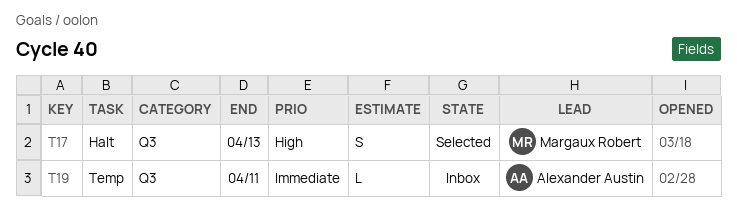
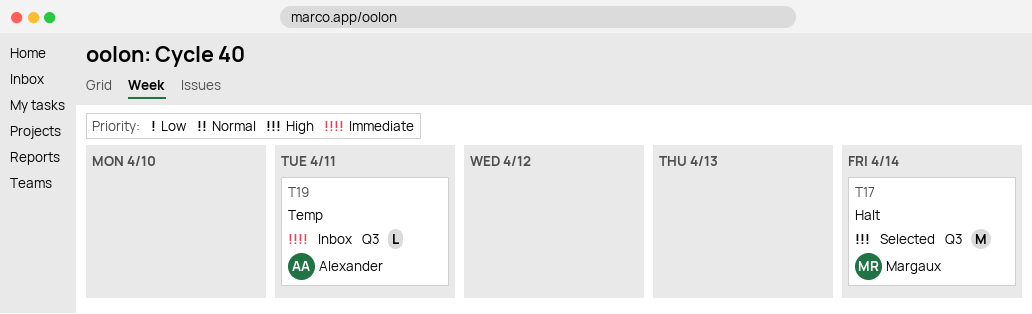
T17, estimate: S -> M
T17, due: Apr 13 -> Apr 14

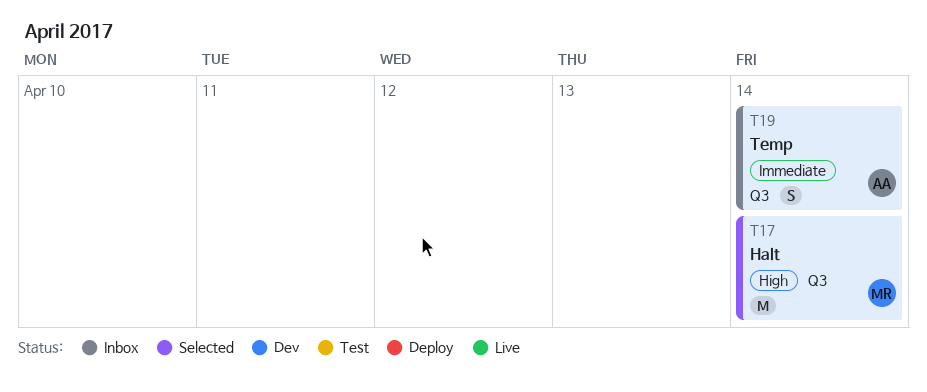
T19, estimate: L -> S
T19, due: Apr 11 -> Apr 14

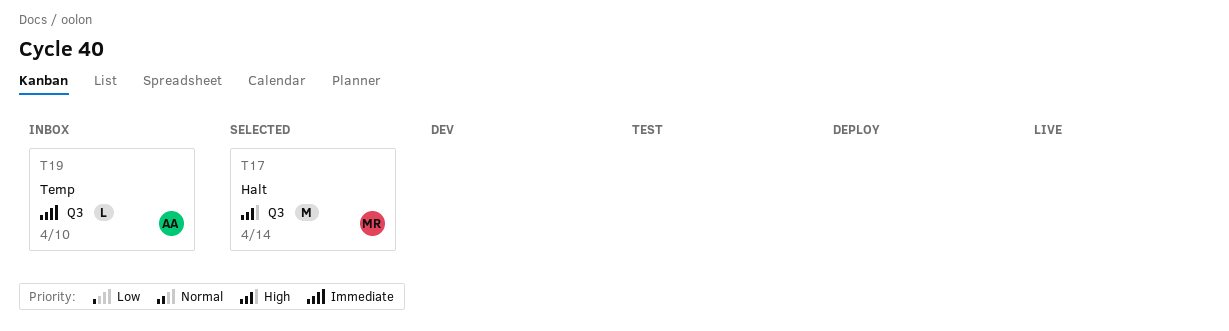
T19, estimate: S -> L
T19, due: Apr 14 -> Apr 10

